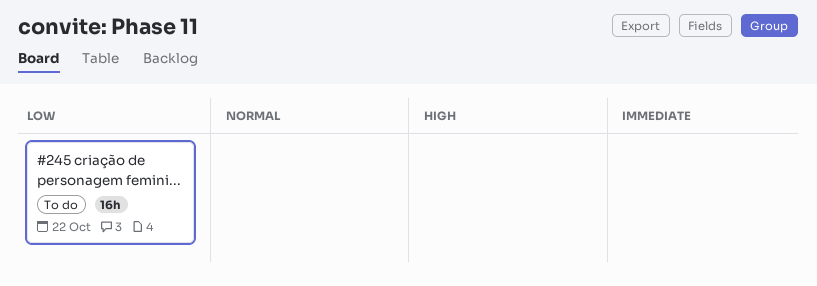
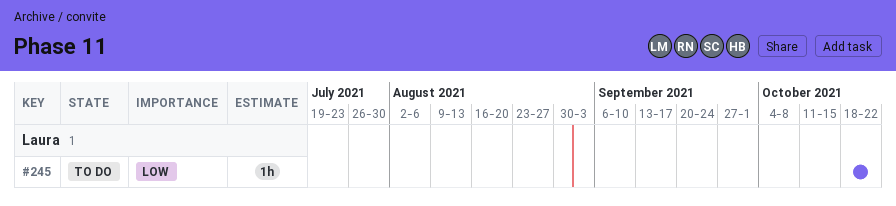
#245, estimate: 16h -> 1h

